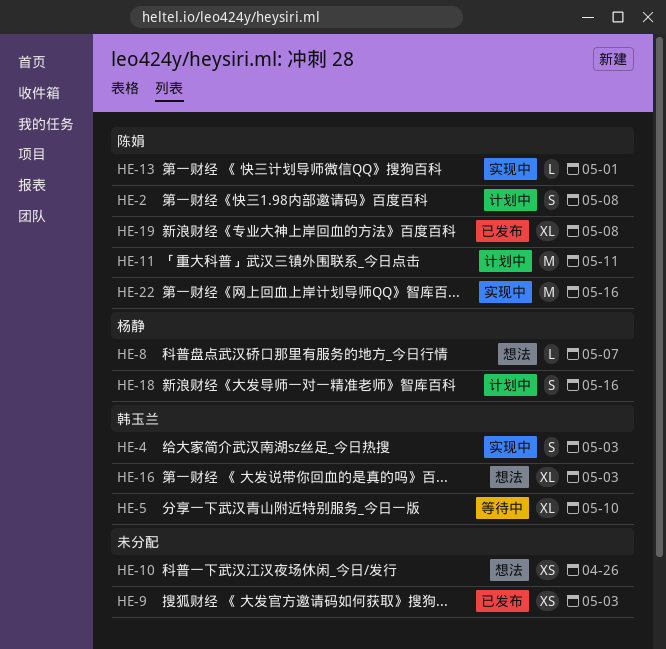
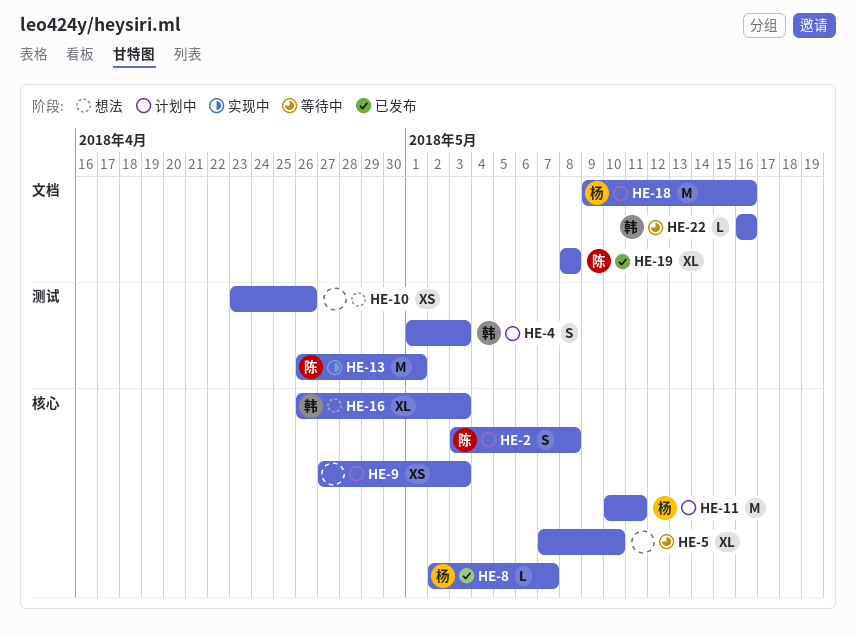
HE-4, status: 实现中 -> 计划中
HE-5, owner: 韩玉兰 -> none
HE-8, status: 想法 -> 已发布
HE-9, status: 已发布 -> 计划中
HE-11, owner: 陈娟 -> 杨静
HE-13, estimate: L -> M
HE-18, estimate: S -> M
HE-22, status: 实现中 -> 等待中
HE-22, owner: 陈娟 -> 韩玉兰
HE-22, estimate: M -> L

